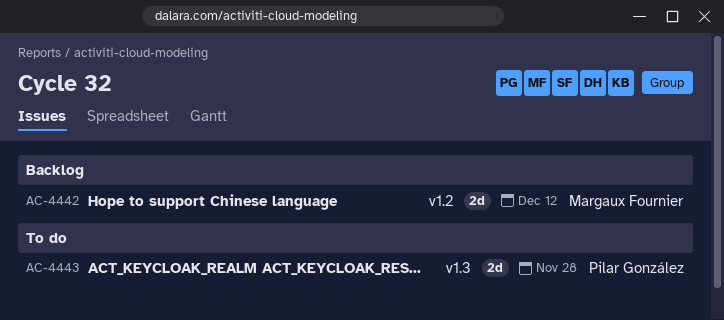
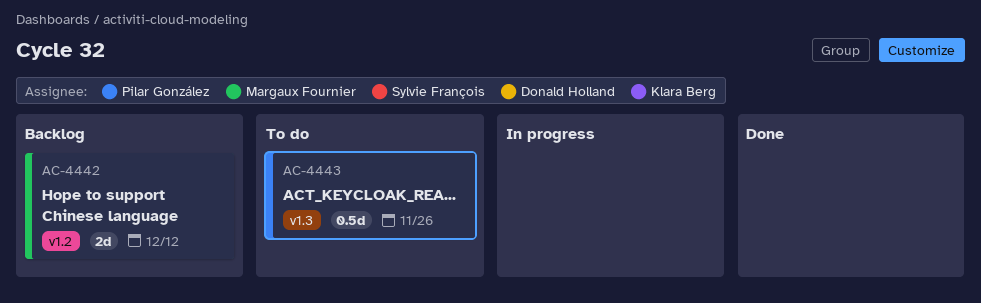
AC-4443, estimate: 2d -> 0.5d
AC-4443, due: Nov 28 -> Nov 26

